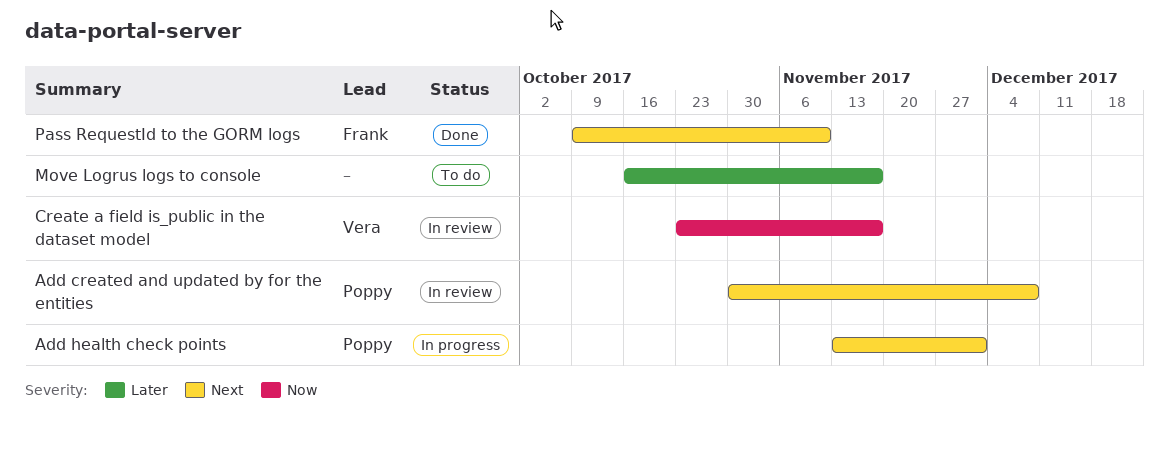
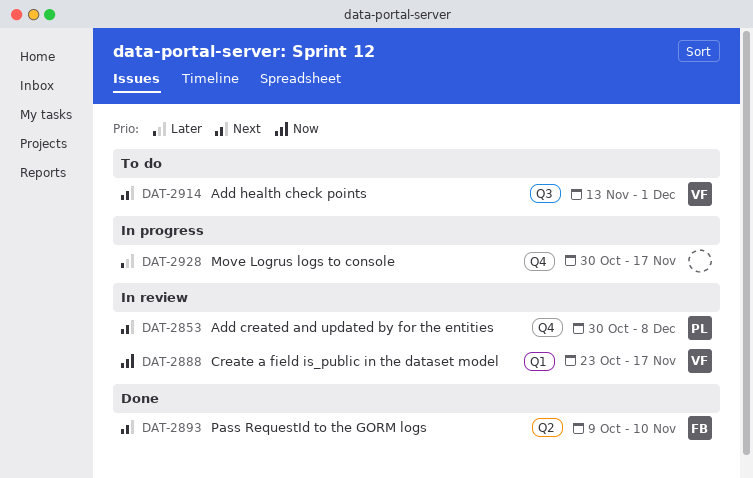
Add health check points, status: In progress -> To do
Add health check points, owner: Poppy -> Vera
Move Logrus logs to console, status: To do -> In progress
Move Logrus logs to console, start: Oct 16 -> Oct 30

